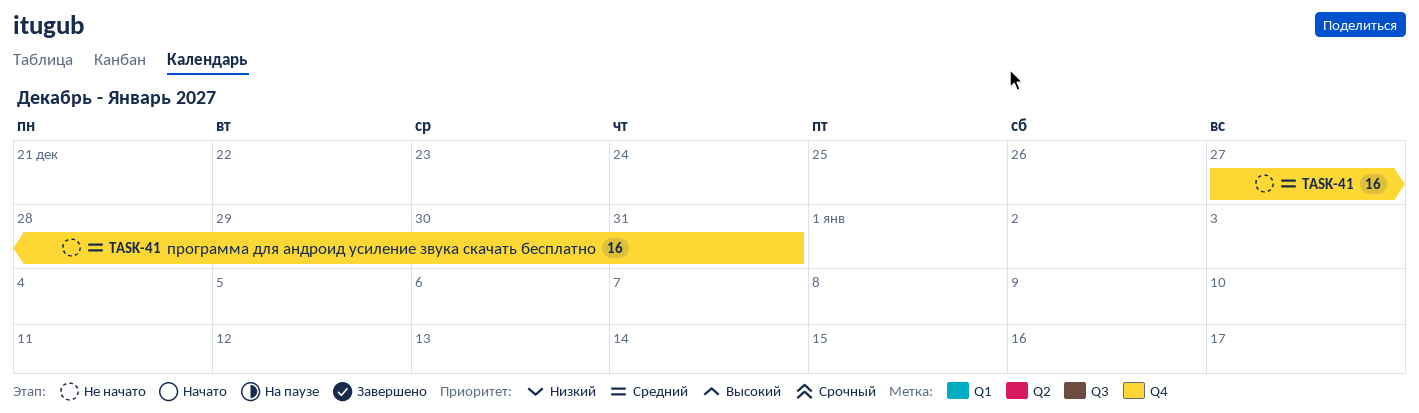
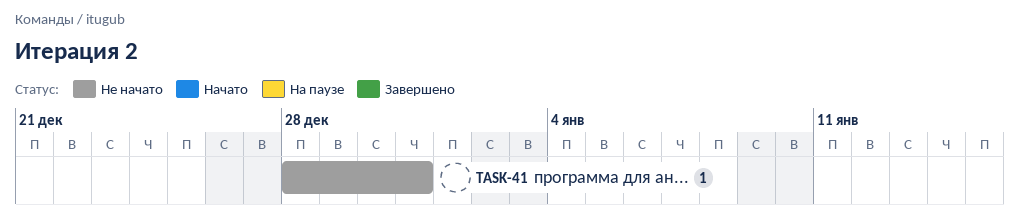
TASK-41, estimate: 16 -> 1
TASK-41, start: Dec 27 -> Dec 28

